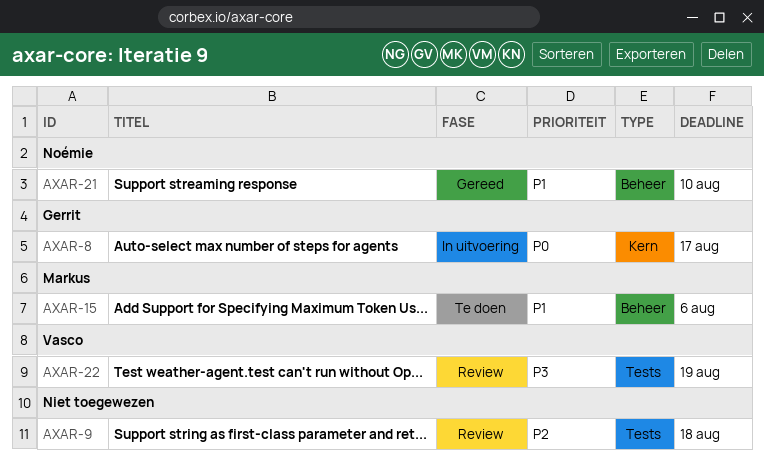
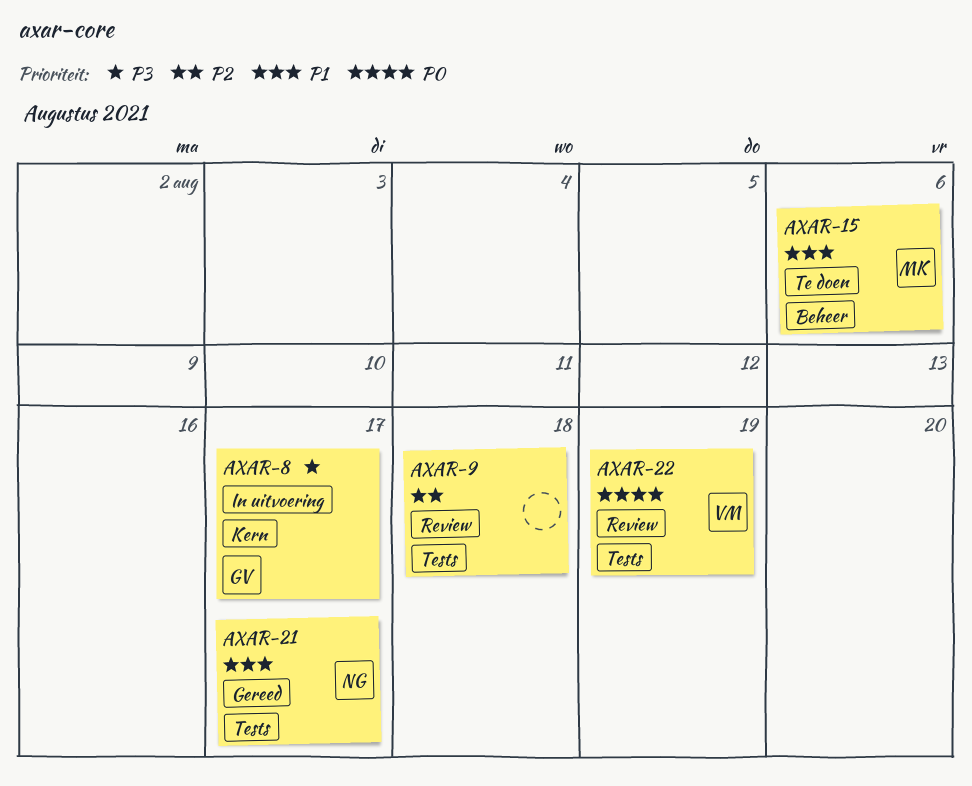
AXAR-8, priority: P0 -> P3
AXAR-21, label: Beheer -> Tests
AXAR-21, due: Aug 10 -> Aug 17
AXAR-22, priority: P3 -> P0

